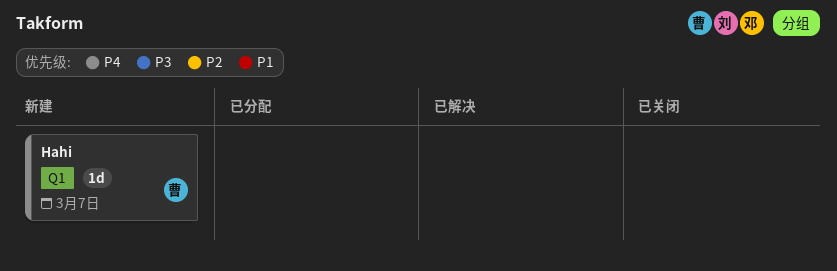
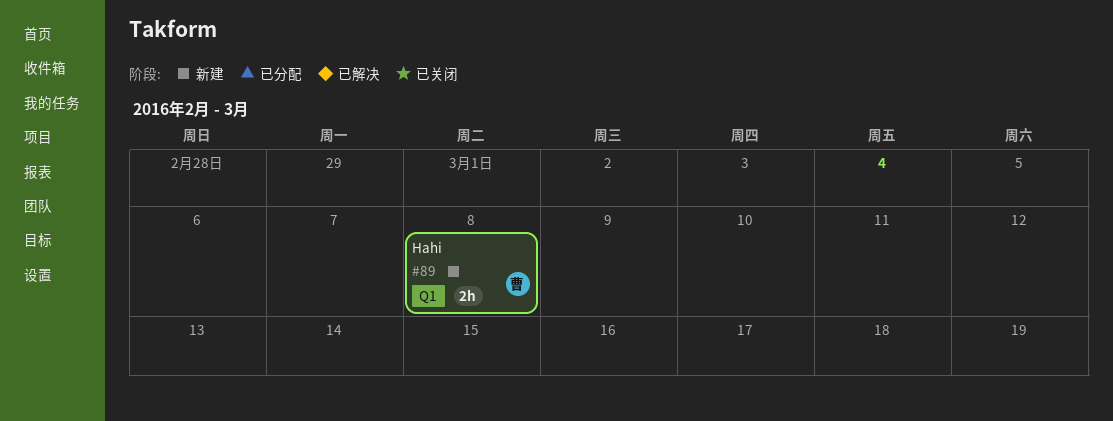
Hahi, estimate: 1d -> 2h
Hahi, due: Mar 7 -> Mar 8

